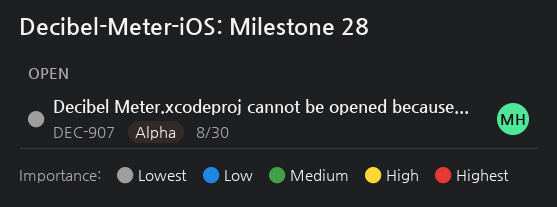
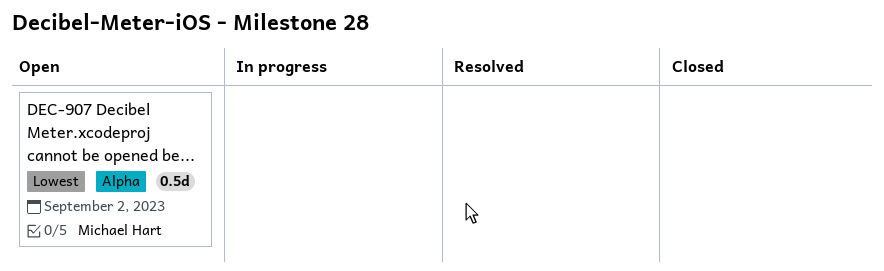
DEC-907, due: Aug 30 -> Sep 2

